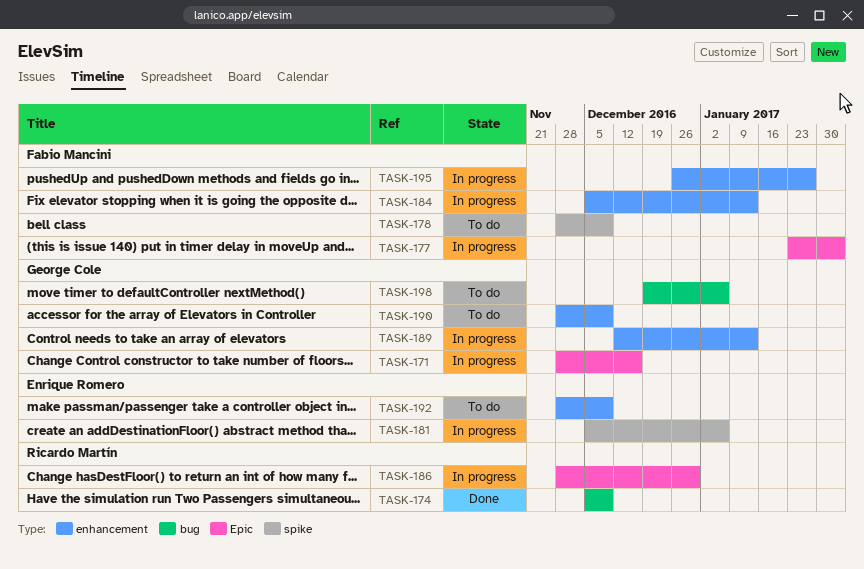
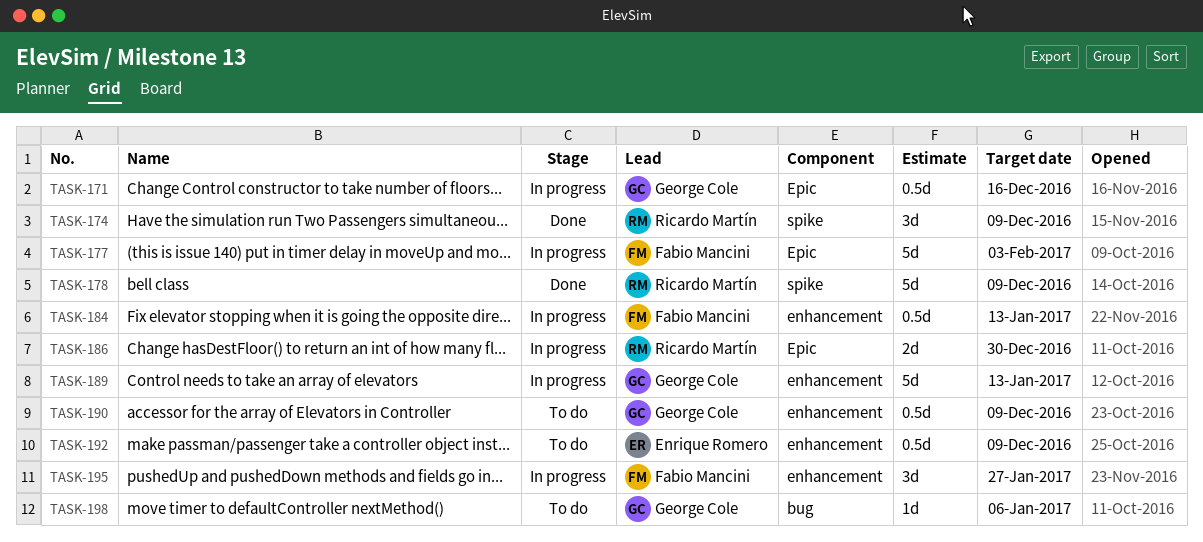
TASK-174, label: bug -> spike
TASK-178, status: To do -> Done
TASK-178, owner: Fabio Mancini -> Ricardo Martín
TASK-181: present -> none

